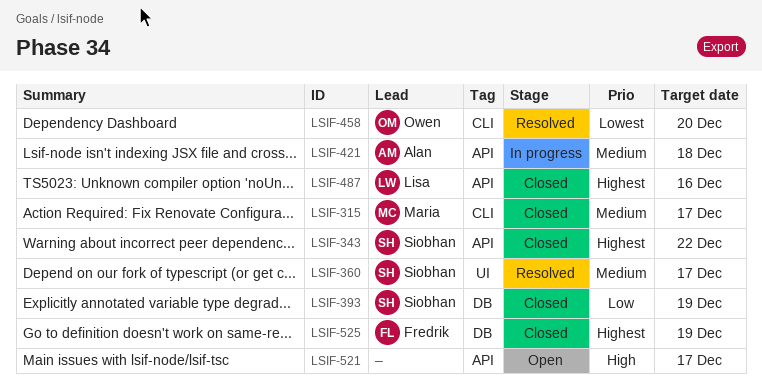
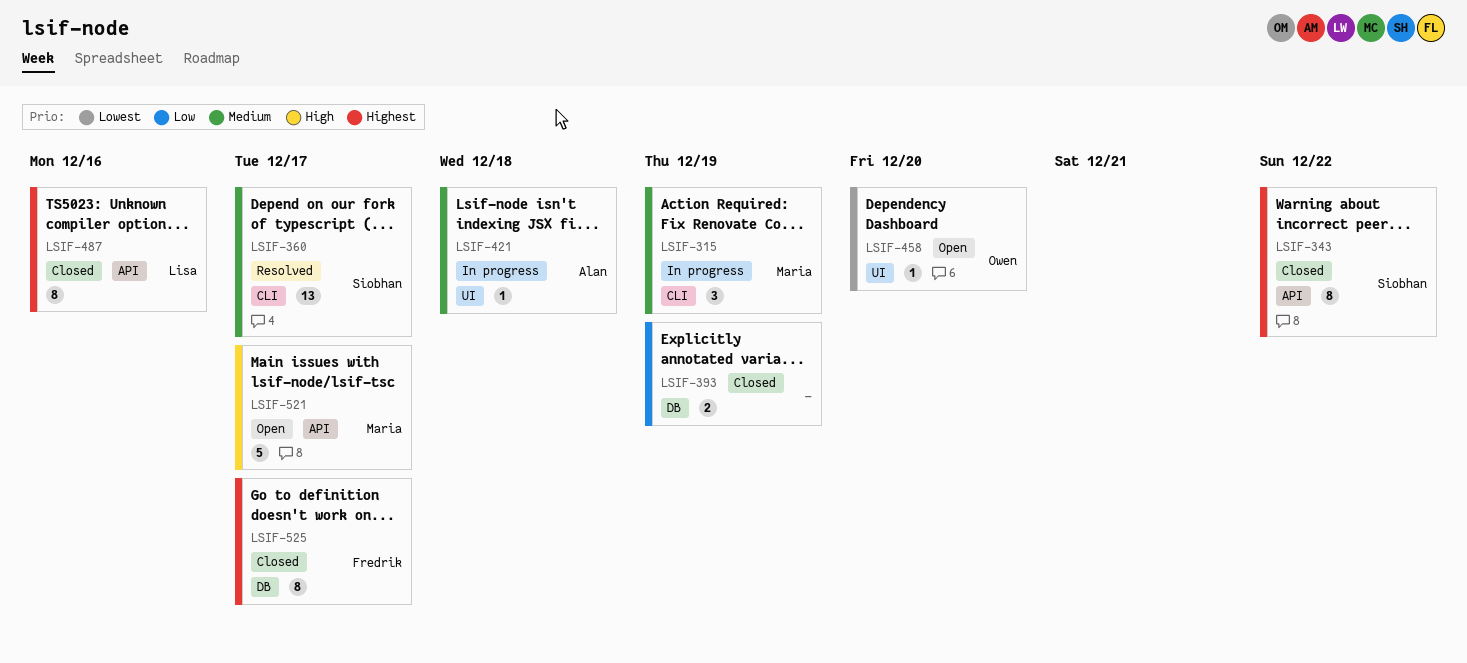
LSIF-315, status: Closed -> In progress
LSIF-315, due: Dec 17 -> Dec 19
LSIF-360, label: UI -> CLI
LSIF-393, owner: Siobhan -> none
LSIF-421, label: API -> UI
LSIF-458, status: Resolved -> Open
LSIF-458, label: CLI -> UI
LSIF-521, owner: none -> Maria
LSIF-525, due: Dec 19 -> Dec 17

